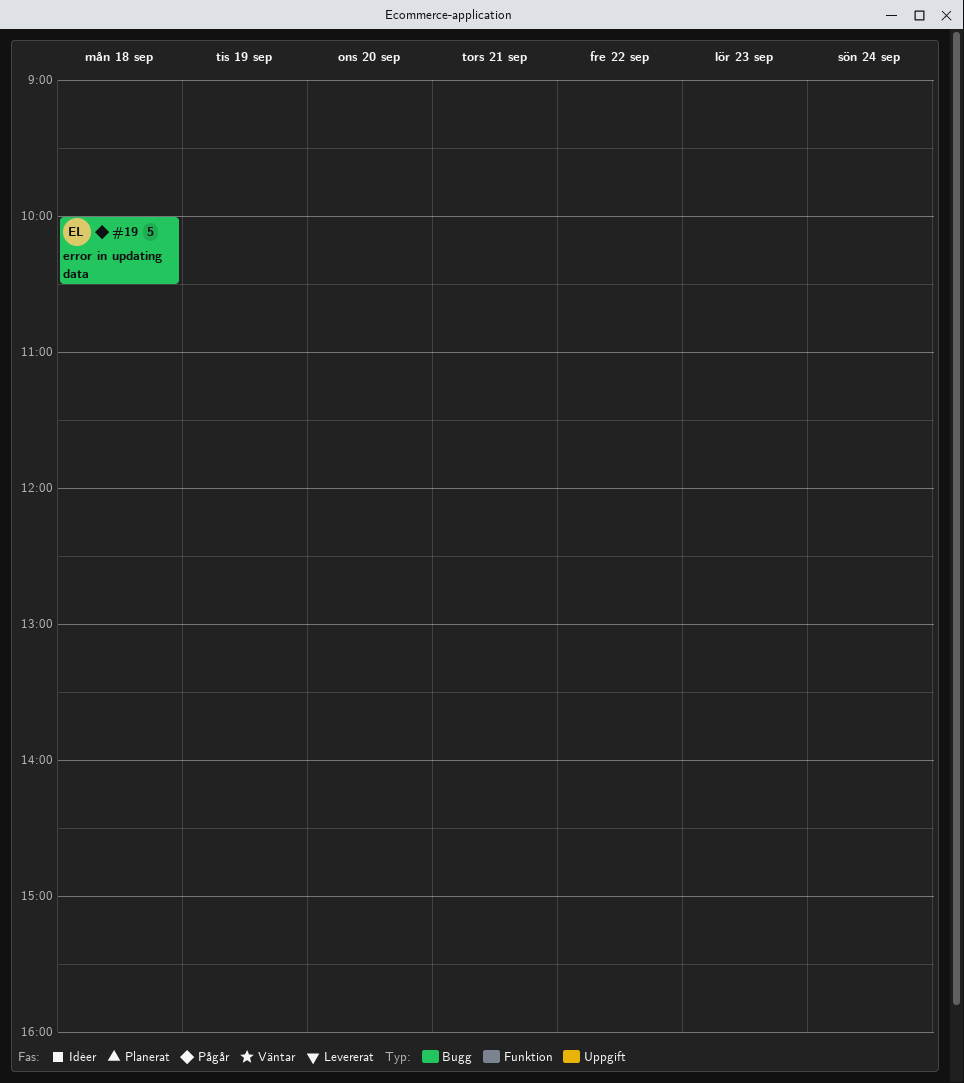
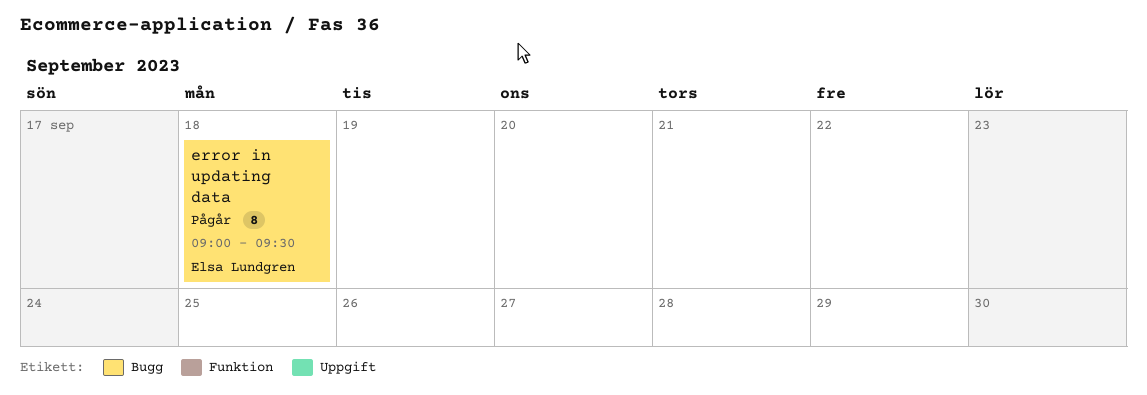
error in updating data, estimate: 5 -> 8
error in updating data, begins: 10:00 -> 09:00
error in updating data, ends: 10:30 -> 09:30

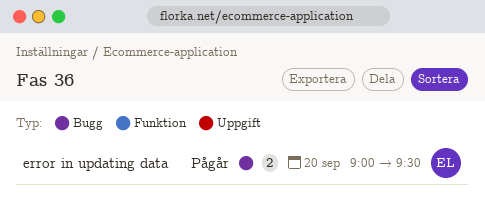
error in updating data, estimate: 8 -> 2
error in updating data, day: Sep 18 -> Sep 20

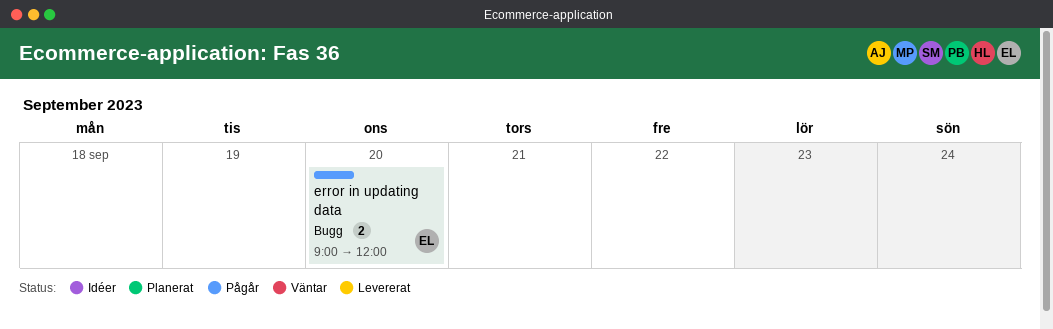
error in updating data, ends: 09:30 -> 12:00

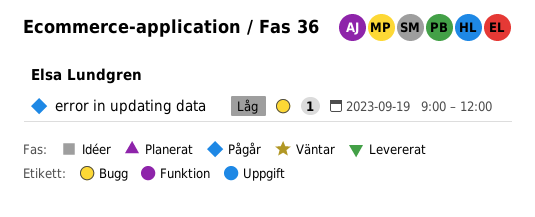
error in updating data, estimate: 2 -> 1
error in updating data, day: Sep 20 -> Sep 19

